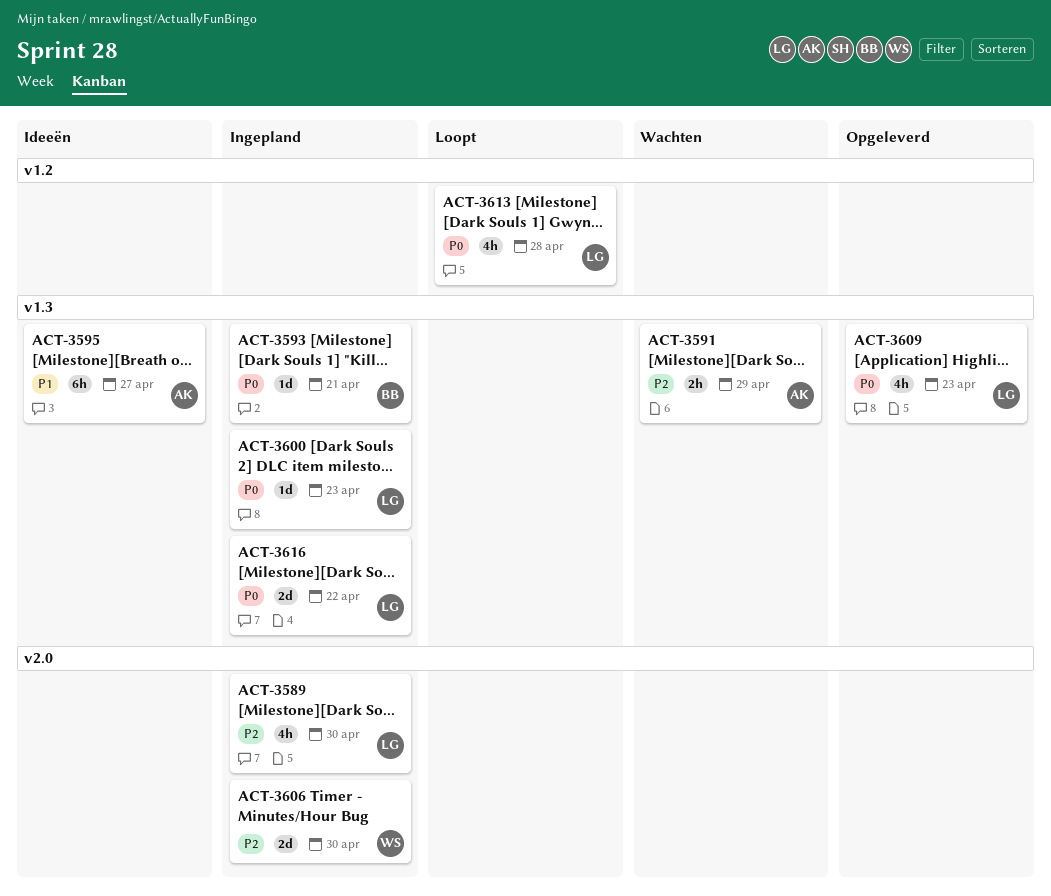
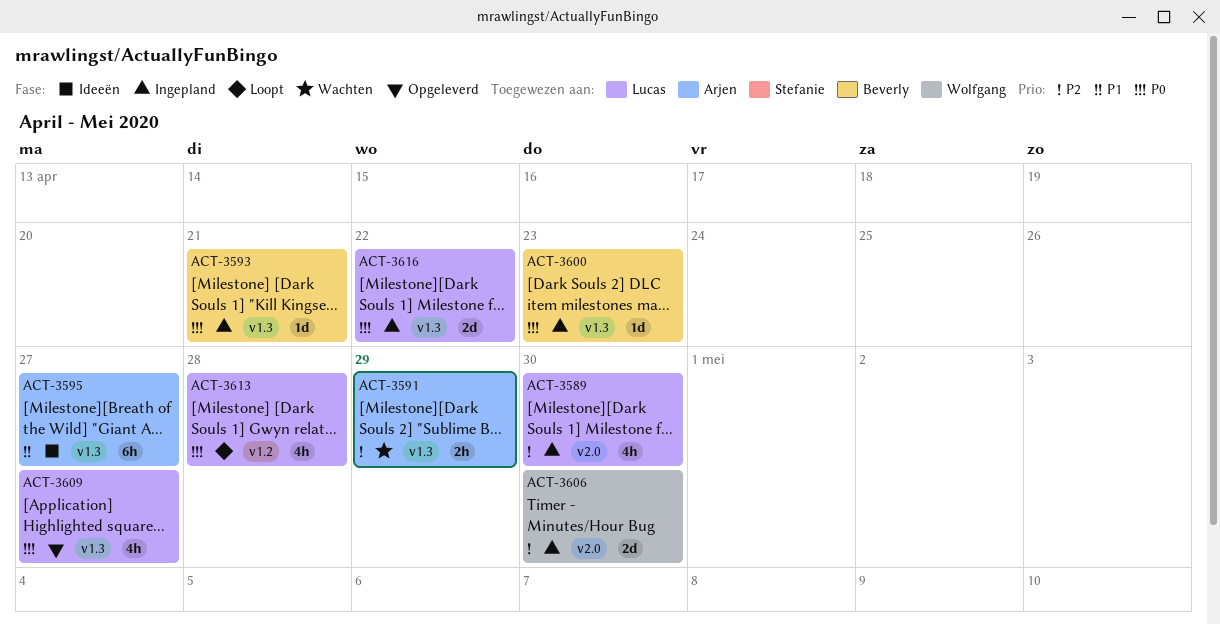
ACT-3600, owner: Lucas -> Beverly
ACT-3609, due: Apr 23 -> Apr 27

